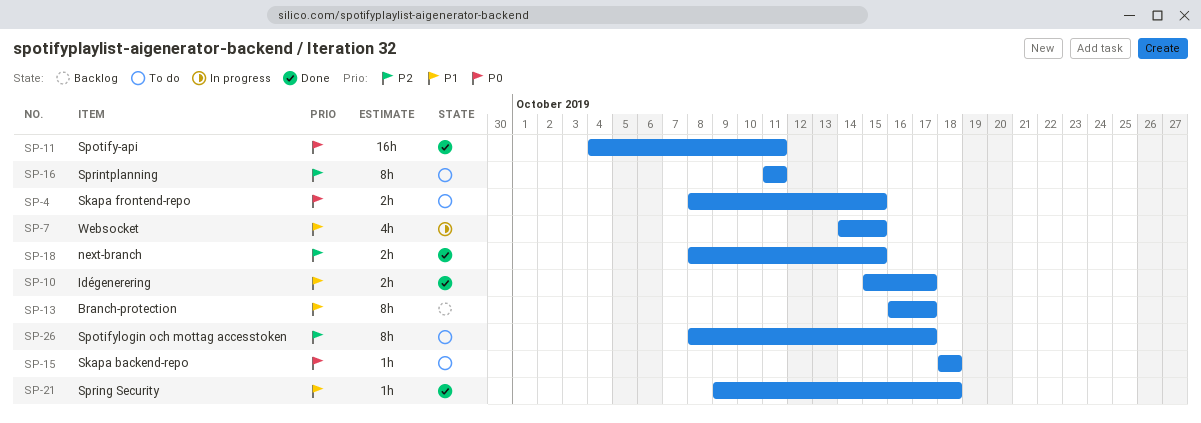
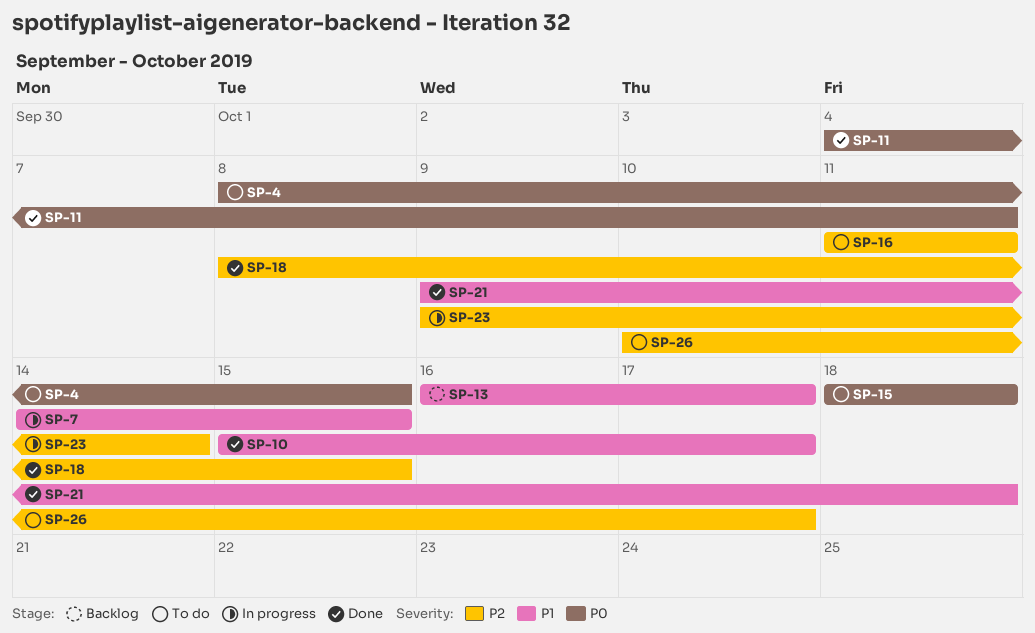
SP-23: none -> present
SP-26, start: Oct 8 -> Oct 10

